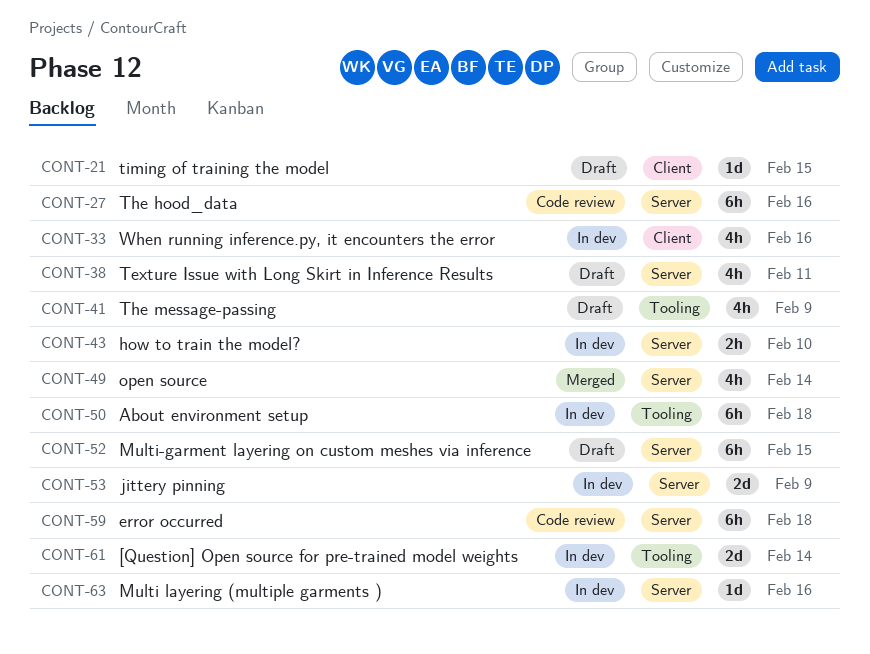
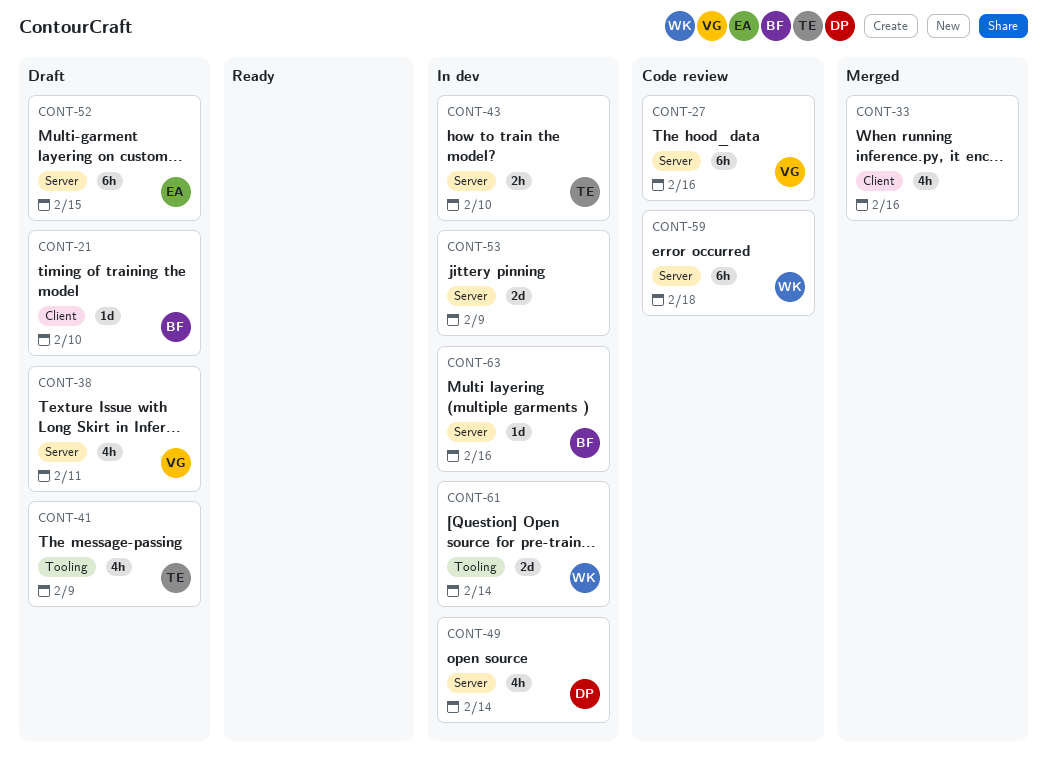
CONT-21, due: Feb 15 -> Feb 10
CONT-33, status: In dev -> Merged
CONT-49, status: Merged -> In dev
CONT-50: present -> none

